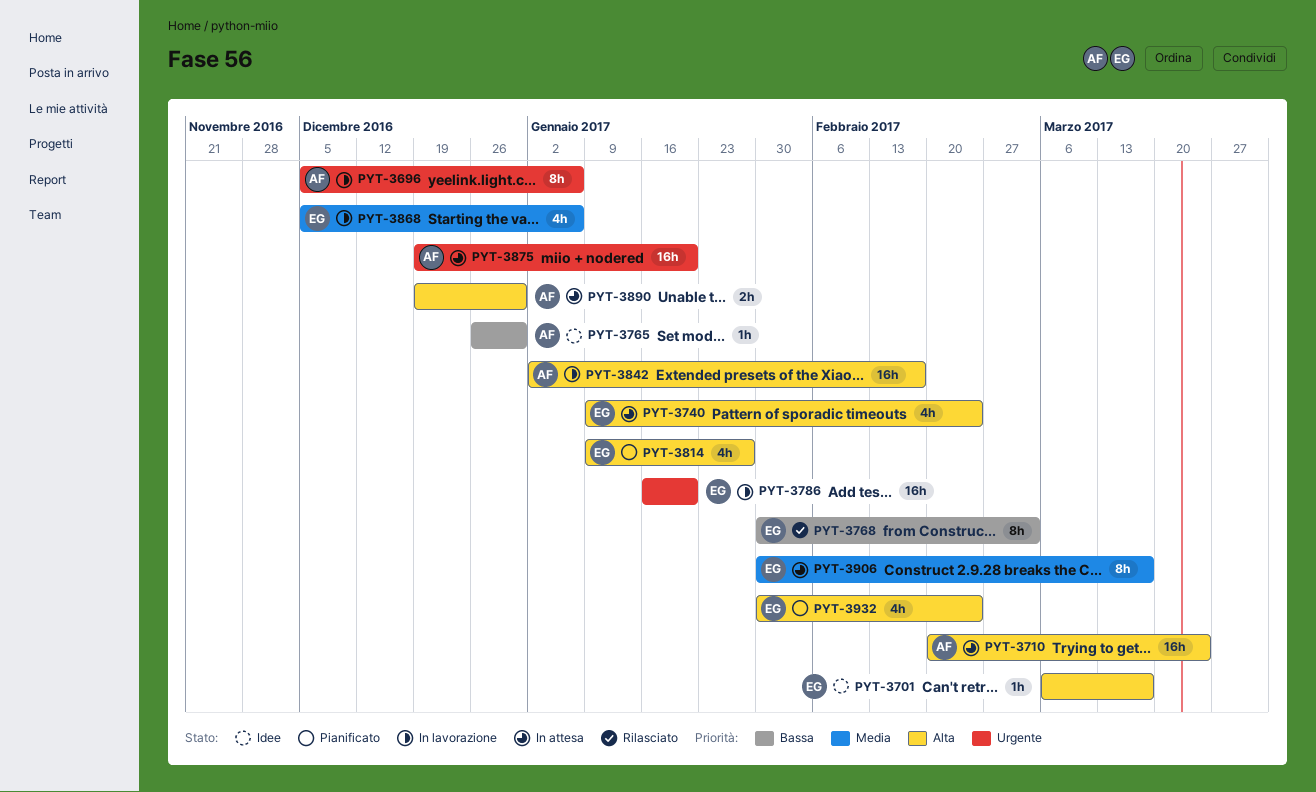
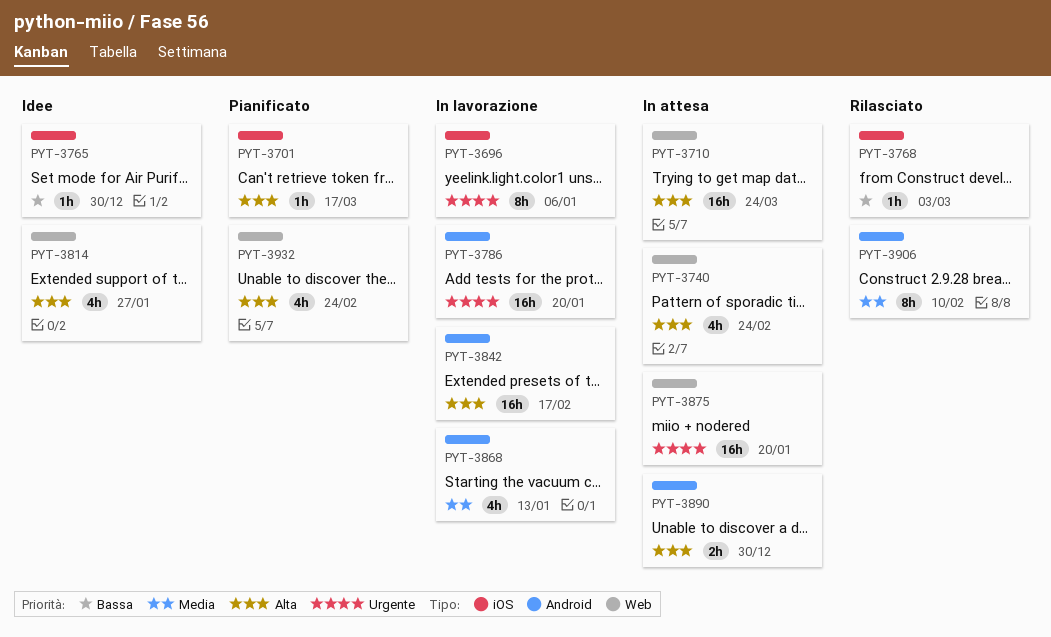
PYT-3701, status: Idee -> Pianificato
PYT-3768, estimate: 8h -> 1h
PYT-3814, status: Pianificato -> Idee
PYT-3868, due: Jan 6 -> Jan 13
PYT-3906, status: In attesa -> Rilasciato
PYT-3906, due: Mar 17 -> Feb 10

